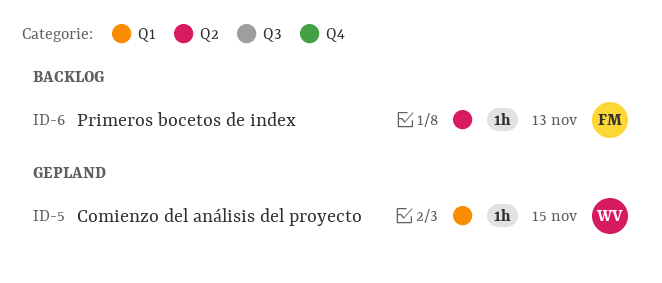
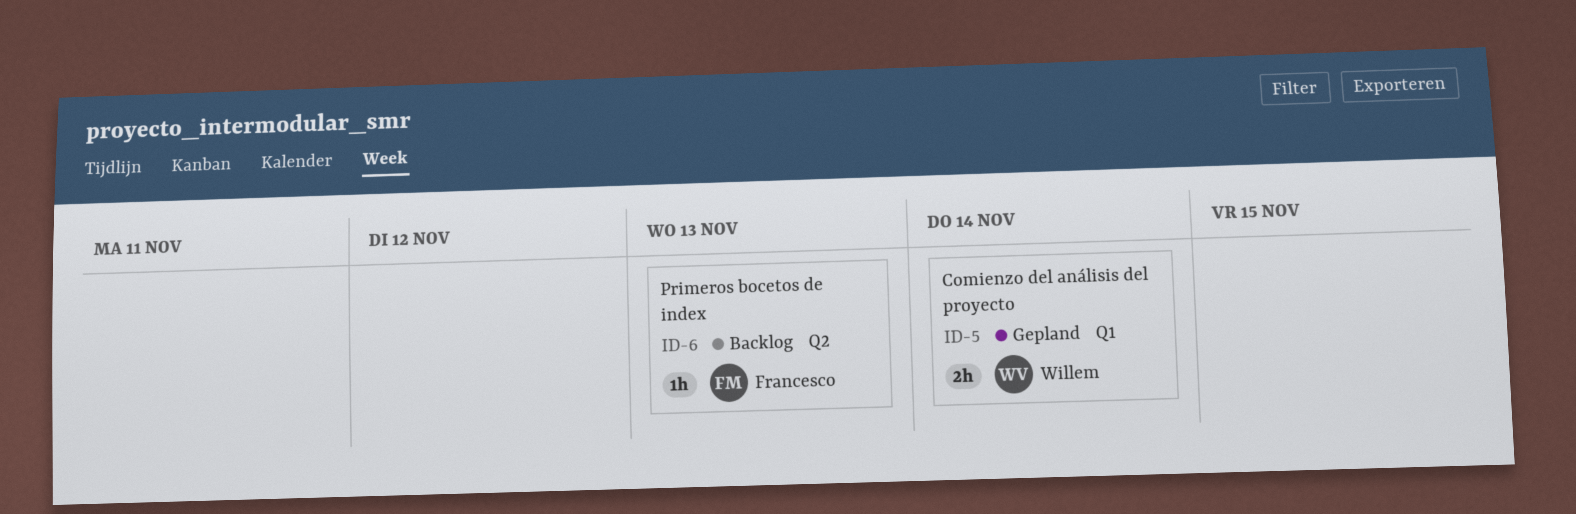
ID-5, estimate: 1h -> 2h
ID-5, due: Nov 15 -> Nov 14

